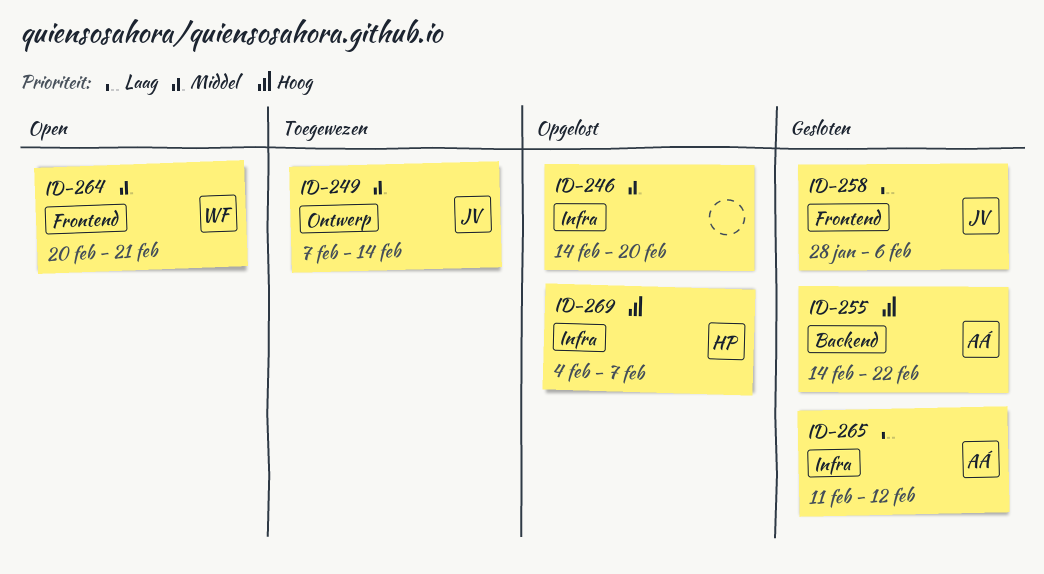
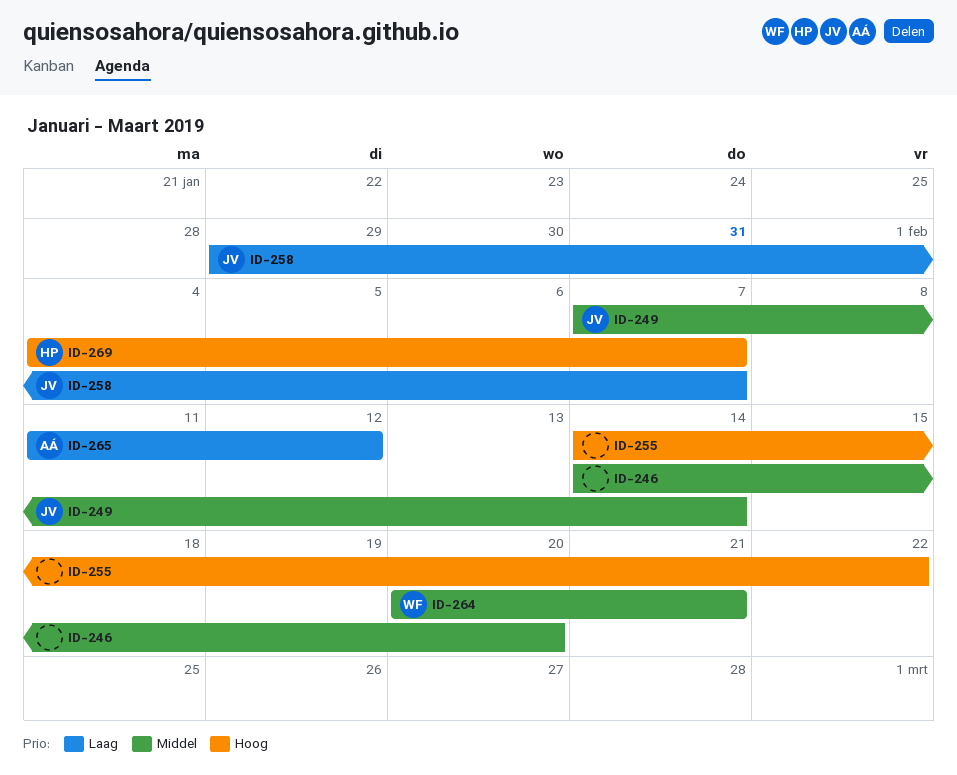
ID-255, owner: AÁ -> none
ID-258, start: Jan 28 -> Jan 29
ID-258, due: Feb 6 -> Feb 7

